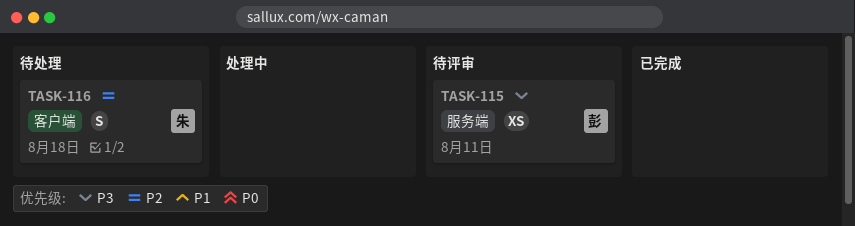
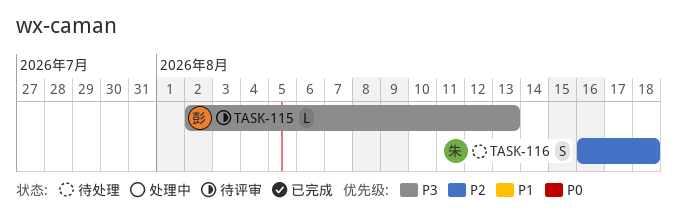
TASK-115, estimate: XS -> L
TASK-115, due: Aug 11 -> Aug 13

